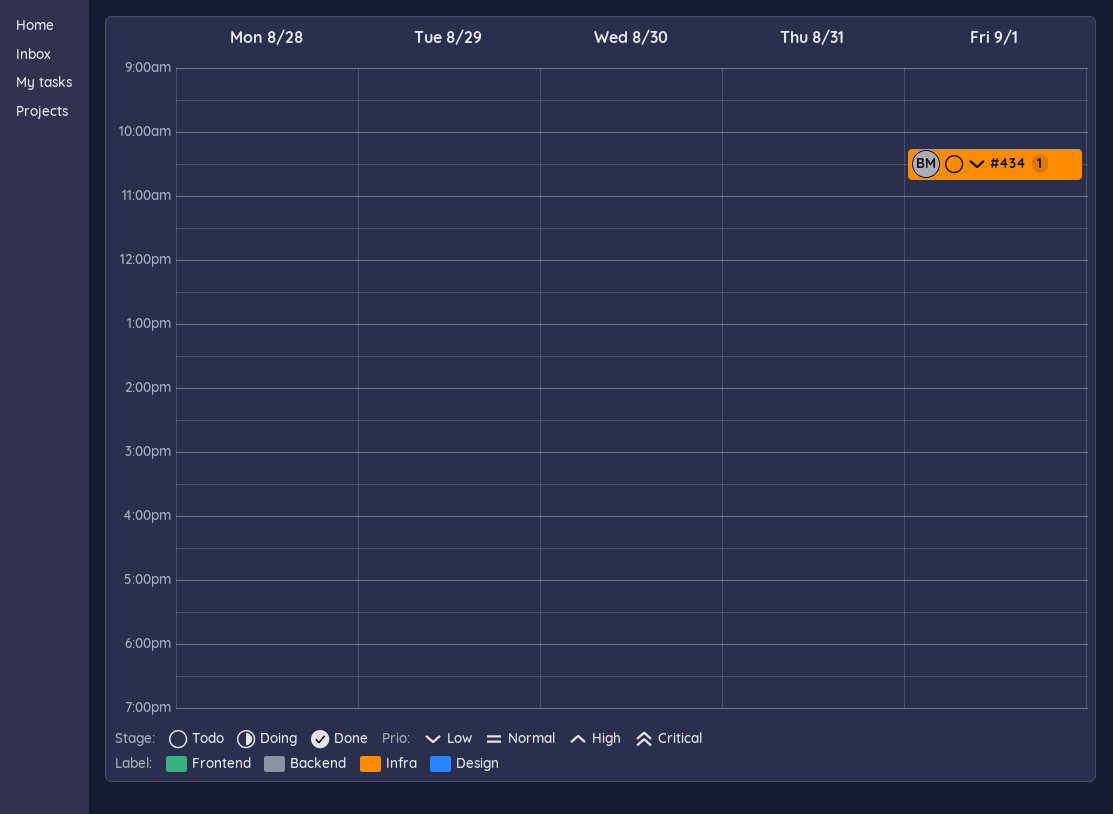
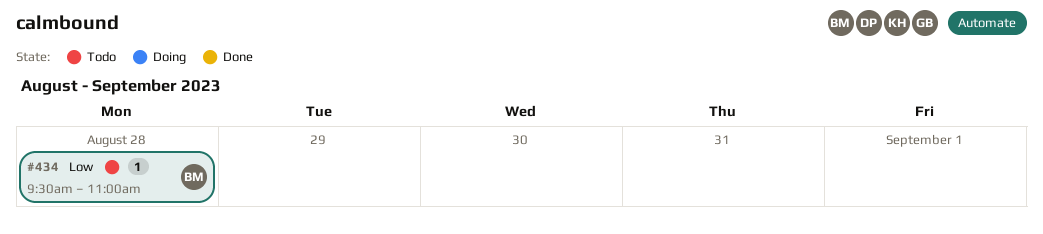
#434, day: Sep 1 -> Aug 28
#434, begins: 10:15 -> 09:30
#434, ends: 10:45 -> 11:00

